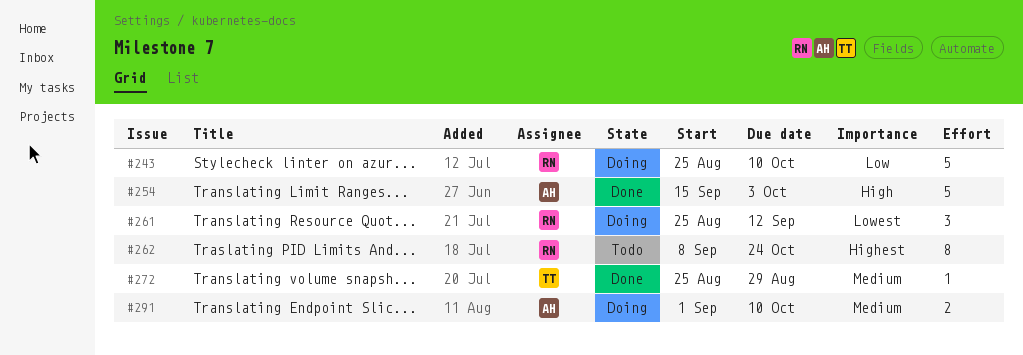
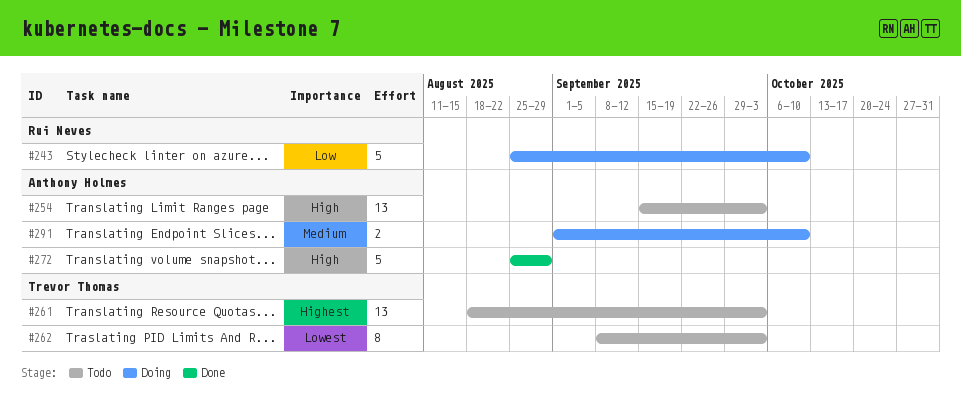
#254, status: Done -> Todo
#254, estimate: 5 -> 13
#261, status: Doing -> Todo
#261, owner: Rui Neves -> Trevor Thomas
#261, priority: Lowest -> Highest
#261, estimate: 3 -> 13
#261, start: Aug 25 -> Aug 18
#261, due: Sep 12 -> Oct 3
#262, owner: Rui Neves -> Trevor Thomas
#262, priority: Highest -> Lowest
#262, due: Oct 24 -> Oct 3
#272, owner: Trevor Thomas -> Anthony Holmes
#272, priority: Medium -> High
#272, estimate: 1 -> 5

